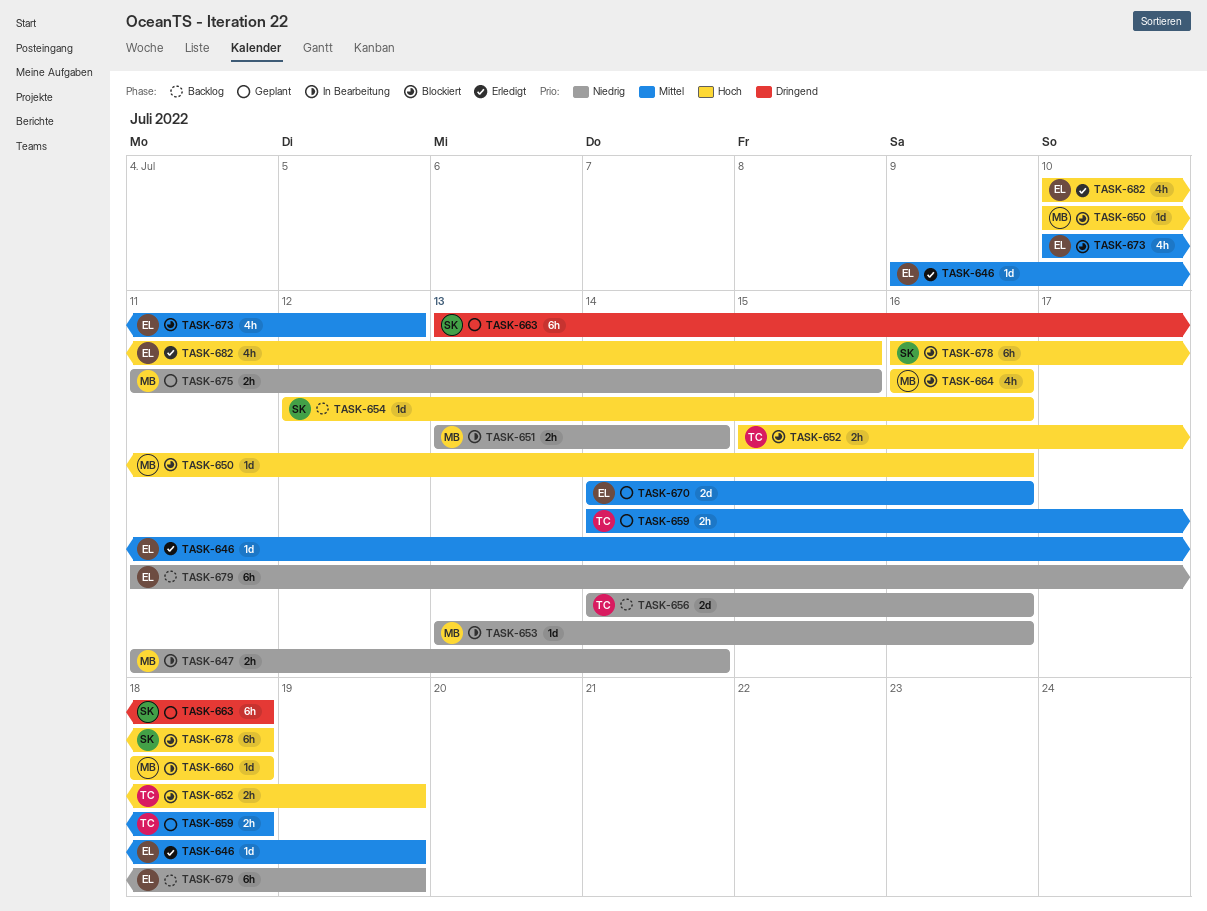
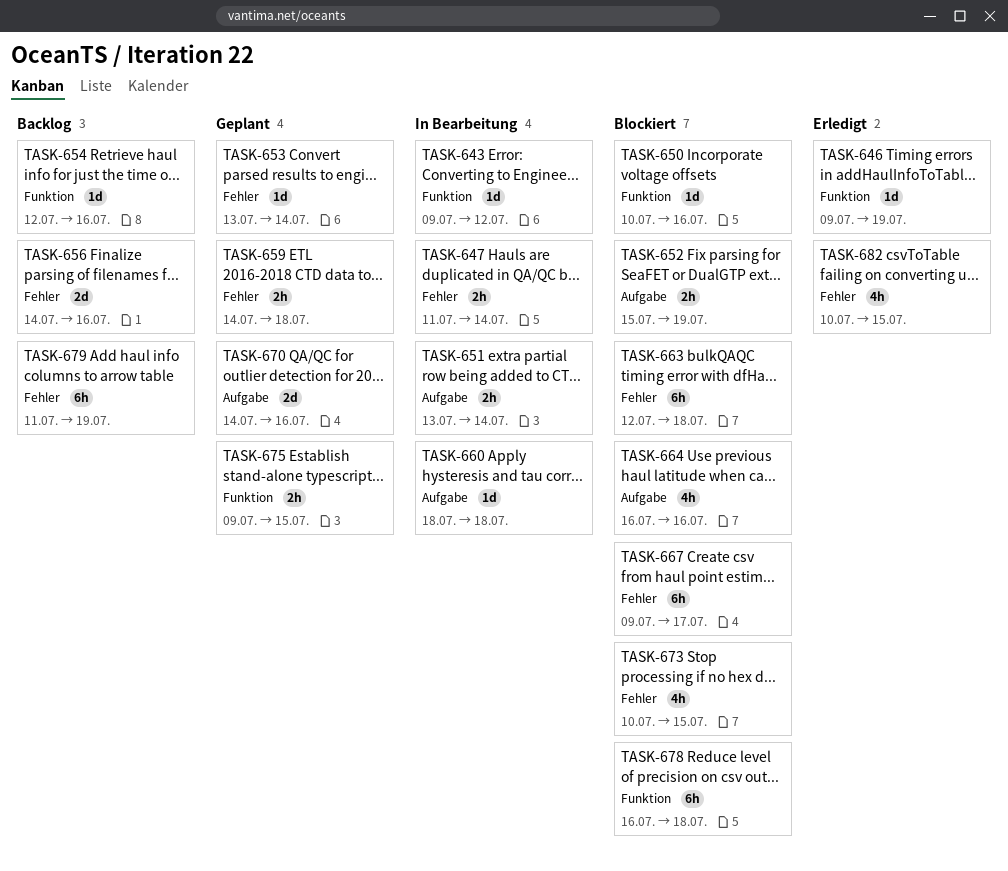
TASK-643: none -> present
TASK-653, status: In Bearbeitung -> Geplant
TASK-653, due: Jul 16 -> Jul 14
TASK-663, status: Geplant -> Blockiert
TASK-663, start: Jul 13 -> Jul 12
TASK-667: none -> present
TASK-673, due: Jul 12 -> Jul 15
TASK-675, start: Jul 11 -> Jul 9

